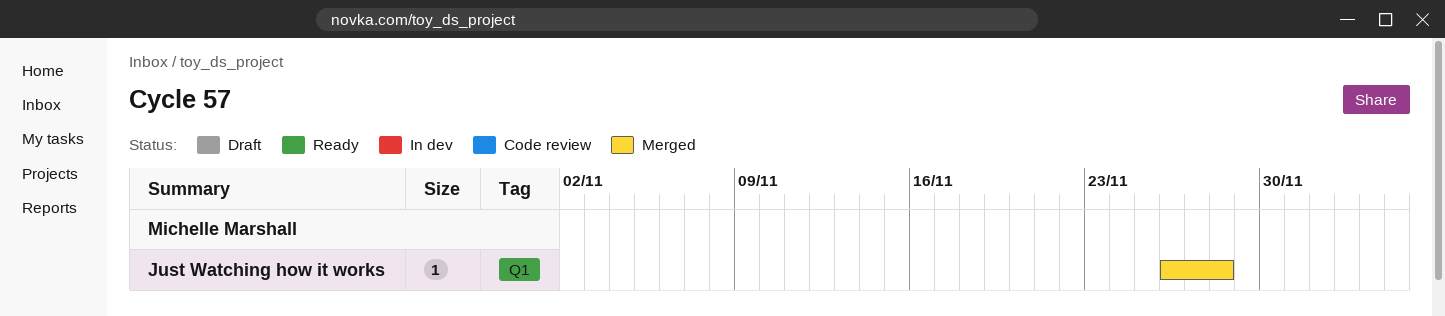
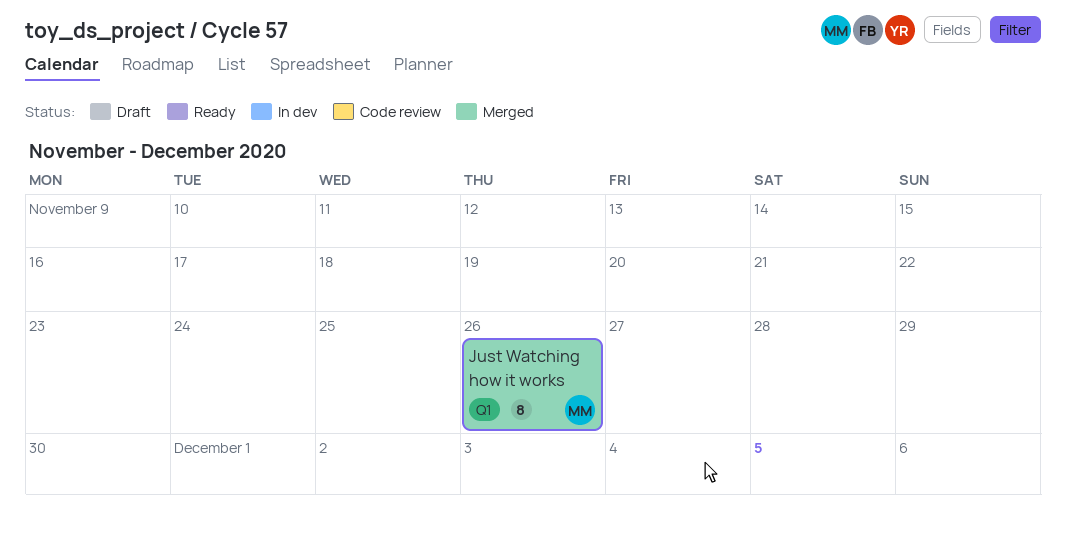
Just Watching how it works, estimate: 1 -> 8
Just Watching how it works, due: Nov 28 -> Nov 26

